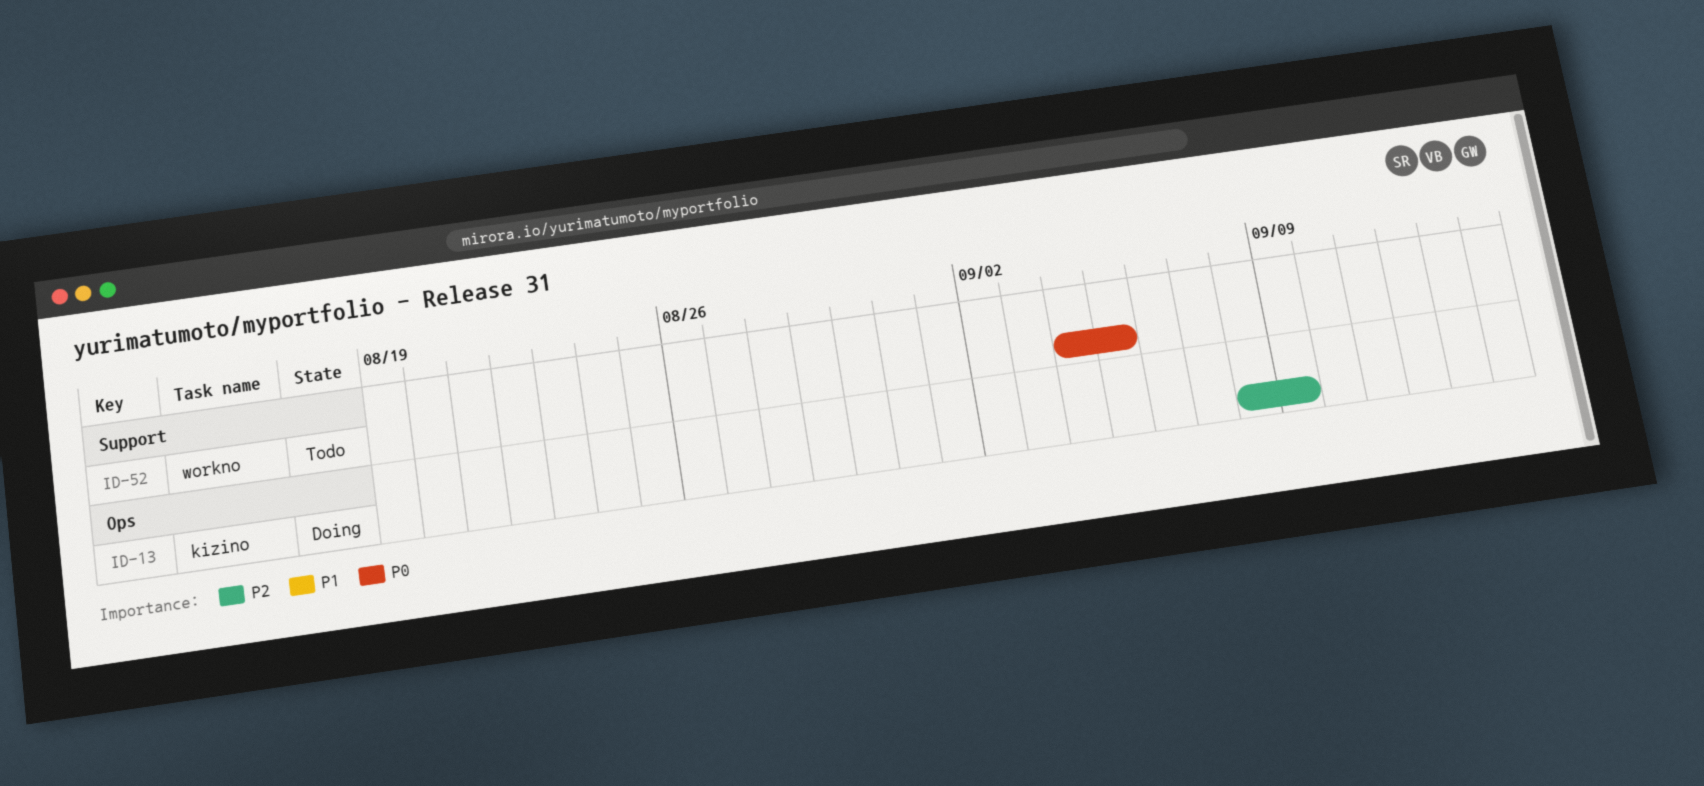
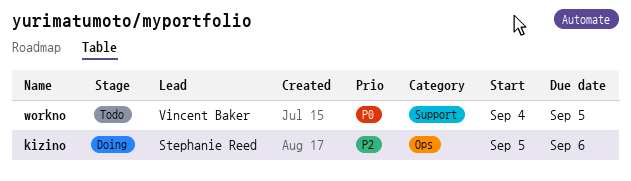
kizino, start: Sep 8 -> Sep 5
kizino, due: Sep 9 -> Sep 6

